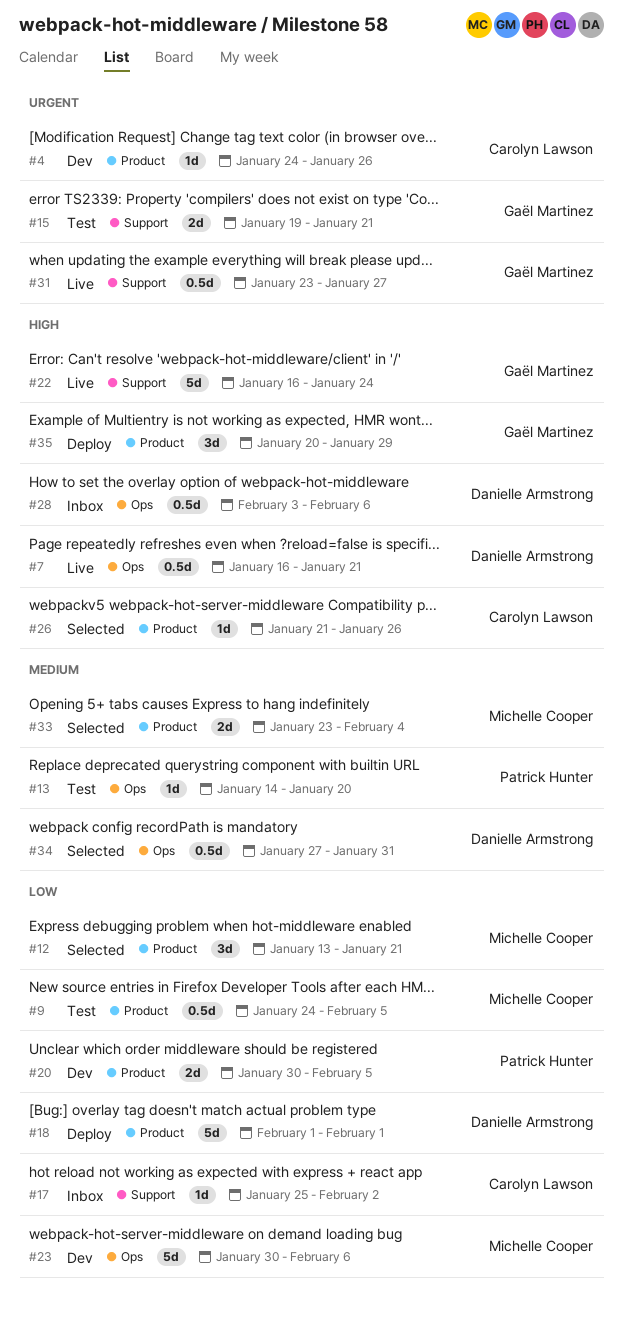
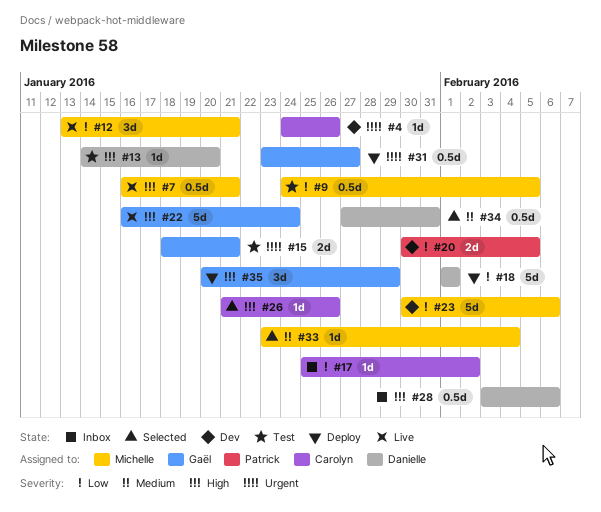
#7, owner: Danielle Armstrong -> Michelle Cooper
#12, status: Selected -> Live
#13, owner: Patrick Hunter -> Danielle Armstrong
#13, priority: Medium -> High
#15, start: Jan 19 -> Jan 18
#31, status: Live -> Deploy
#33, estimate: 2d -> 1d

